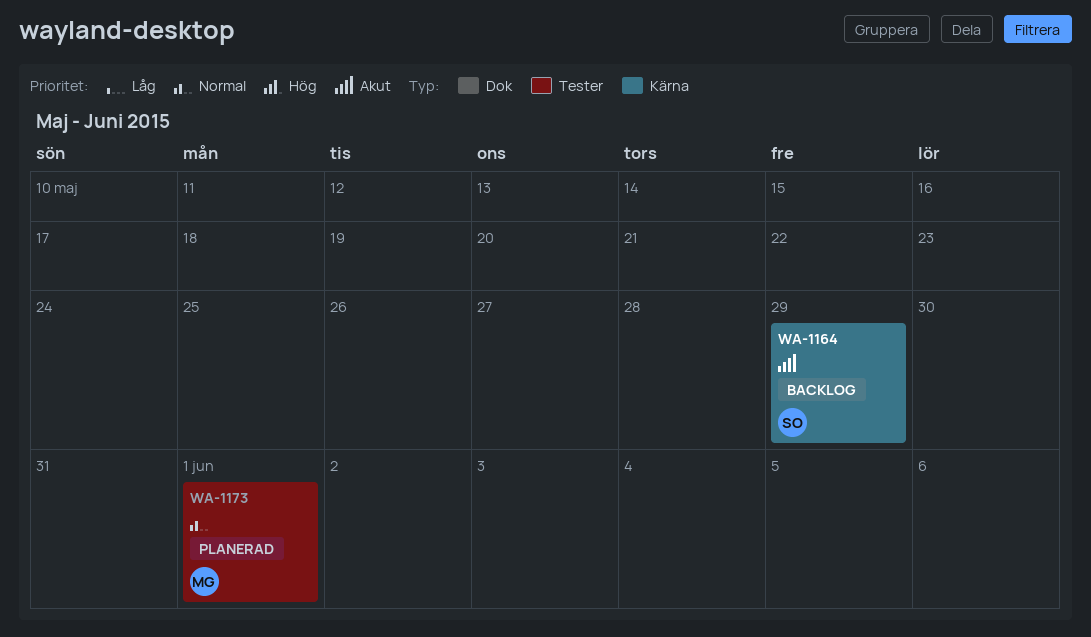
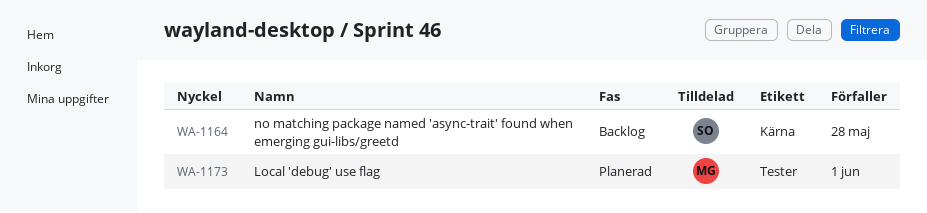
WA-1164, due: May 29 -> May 28

